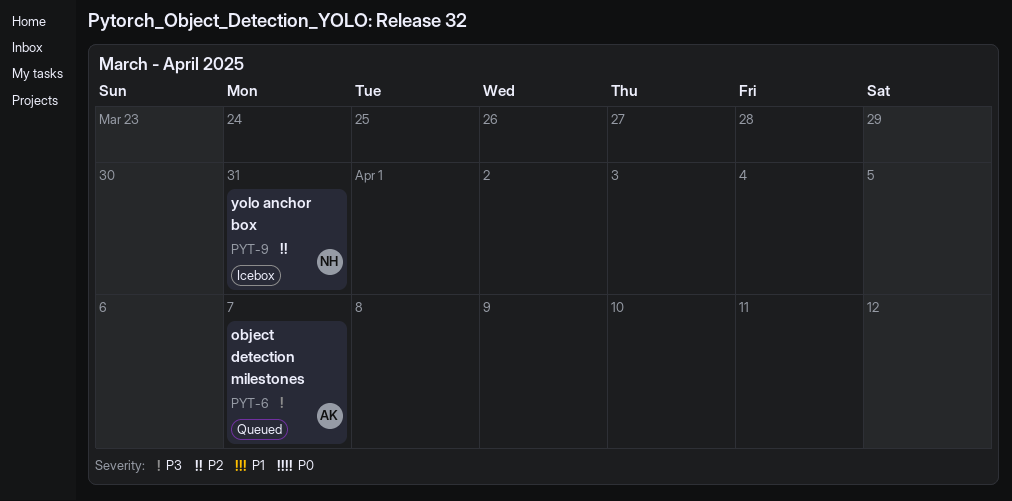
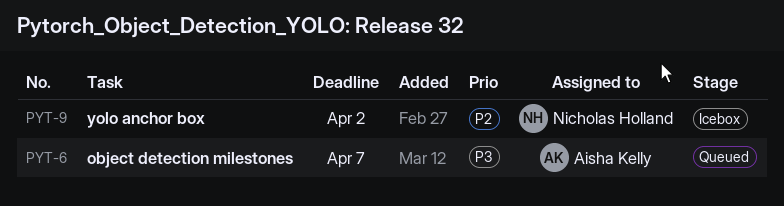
PYT-9, due: Mar 31 -> Apr 2

